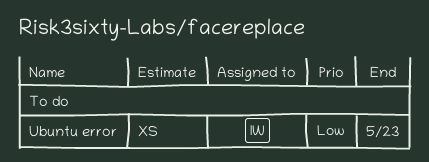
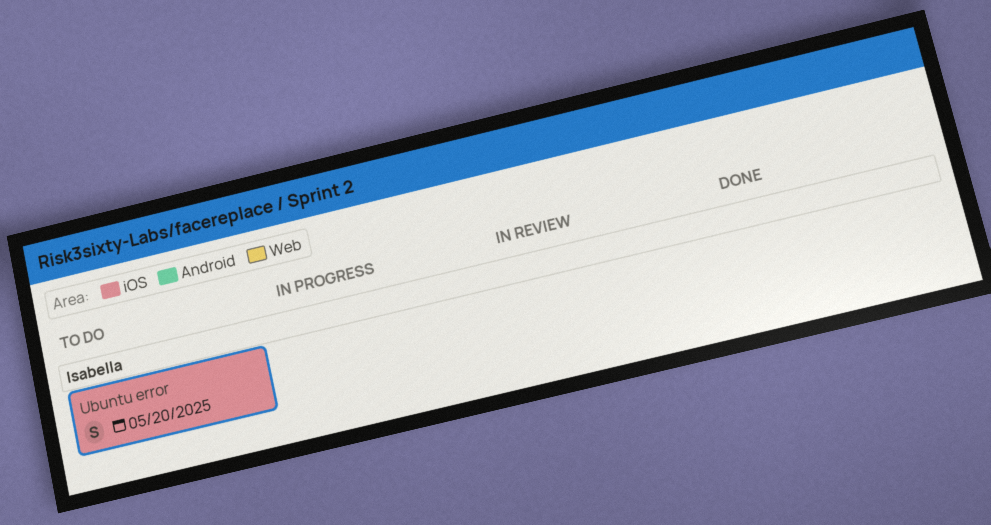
Ubuntu error, estimate: XS -> S
Ubuntu error, due: May 23 -> May 20

